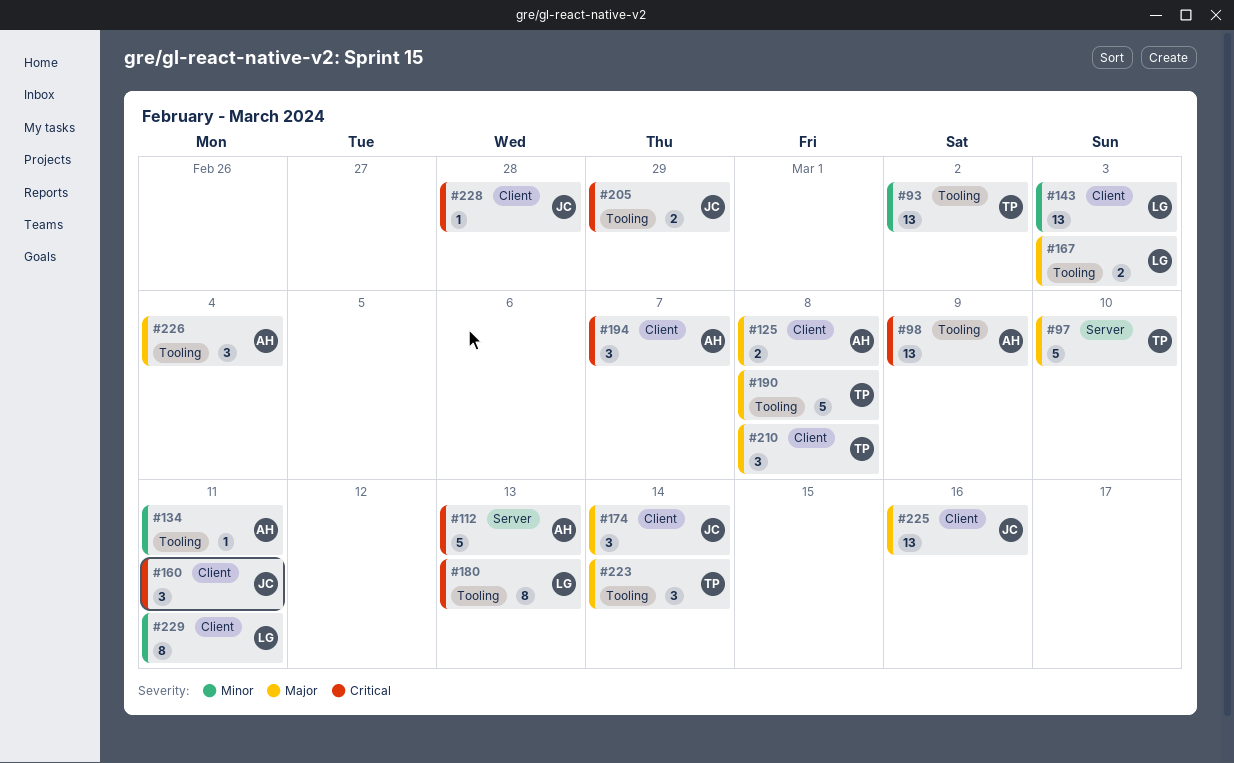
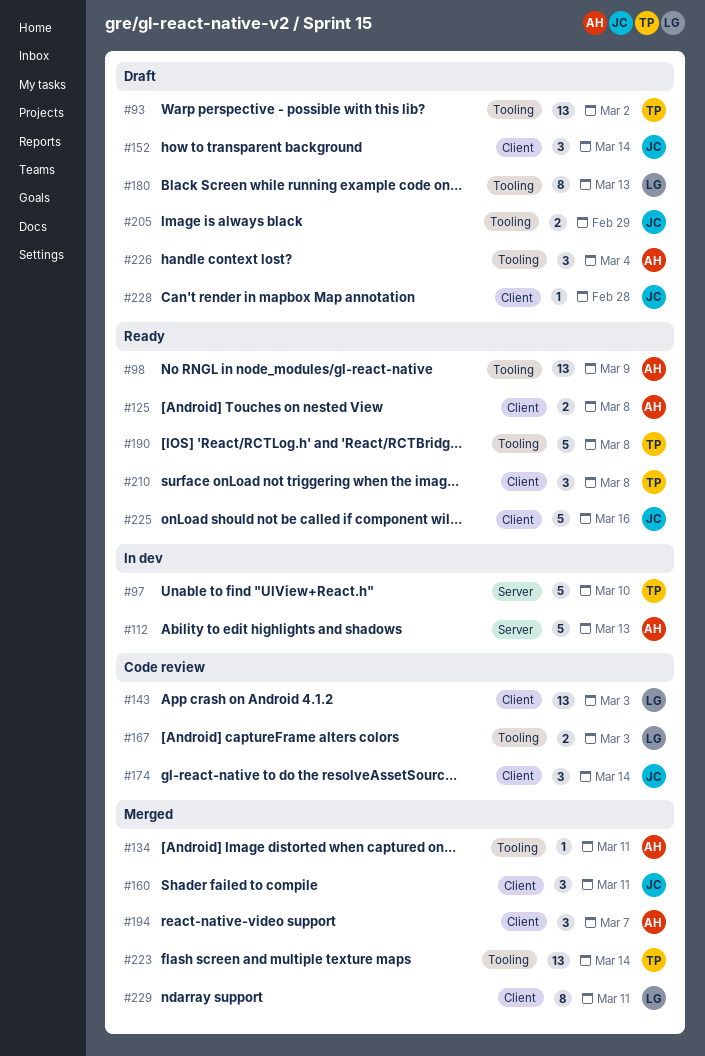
#152: none -> present
#223, estimate: 3 -> 13
#225, estimate: 13 -> 5

